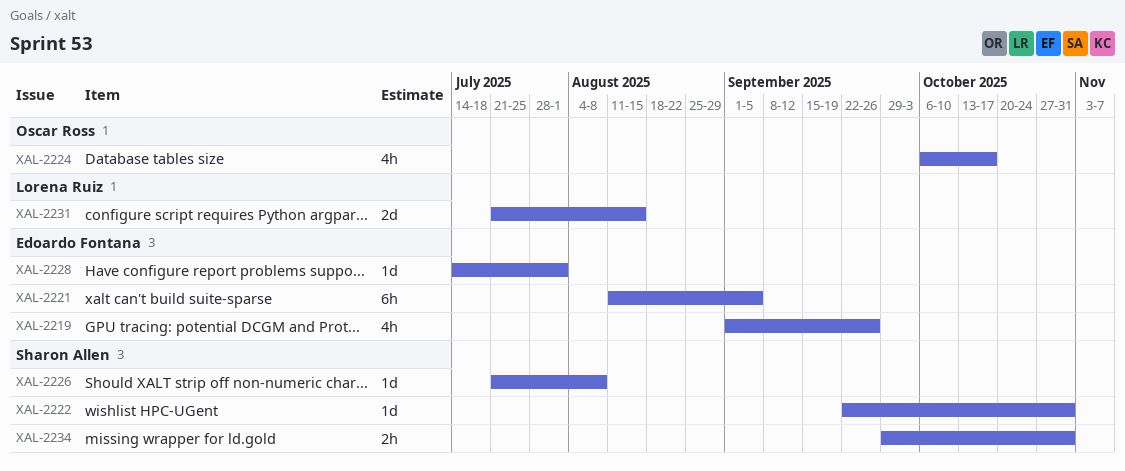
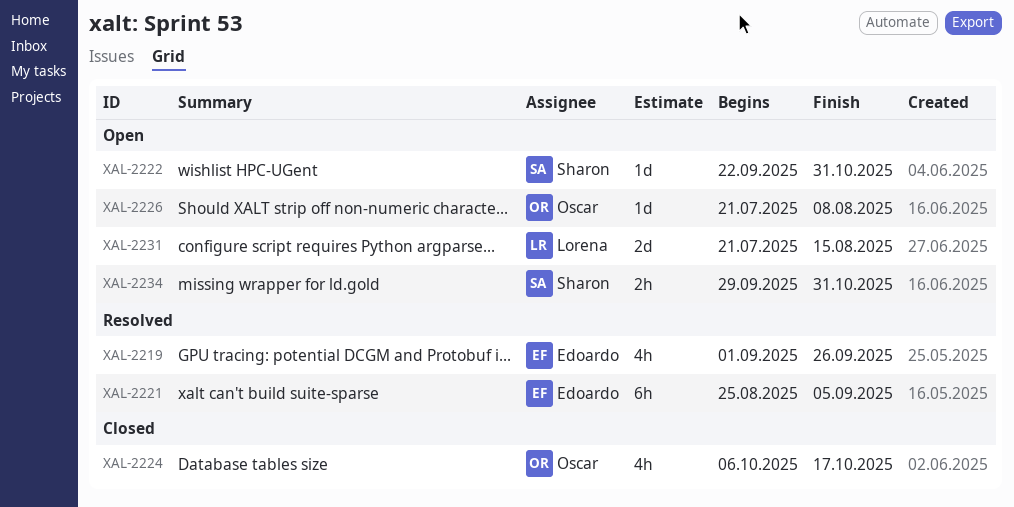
XAL-2221, start: Aug 11 -> Aug 25
XAL-2226, owner: Sharon Allen -> Oscar Ross
XAL-2228: present -> none

